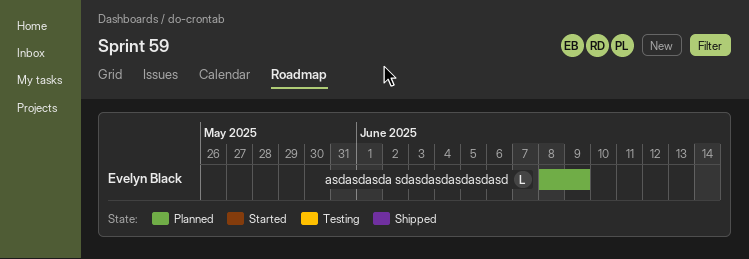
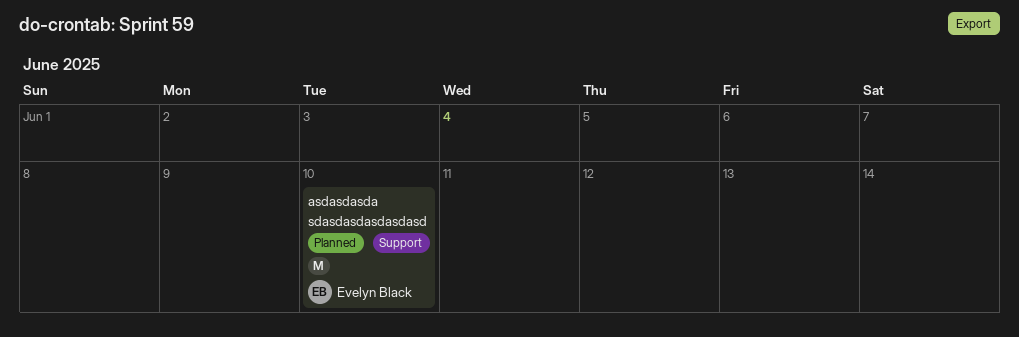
asdasdasda sdasdasdasdasdasd, estimate: L -> M
asdasdasda sdasdasdasdasdasd, due: Jun 9 -> Jun 10

